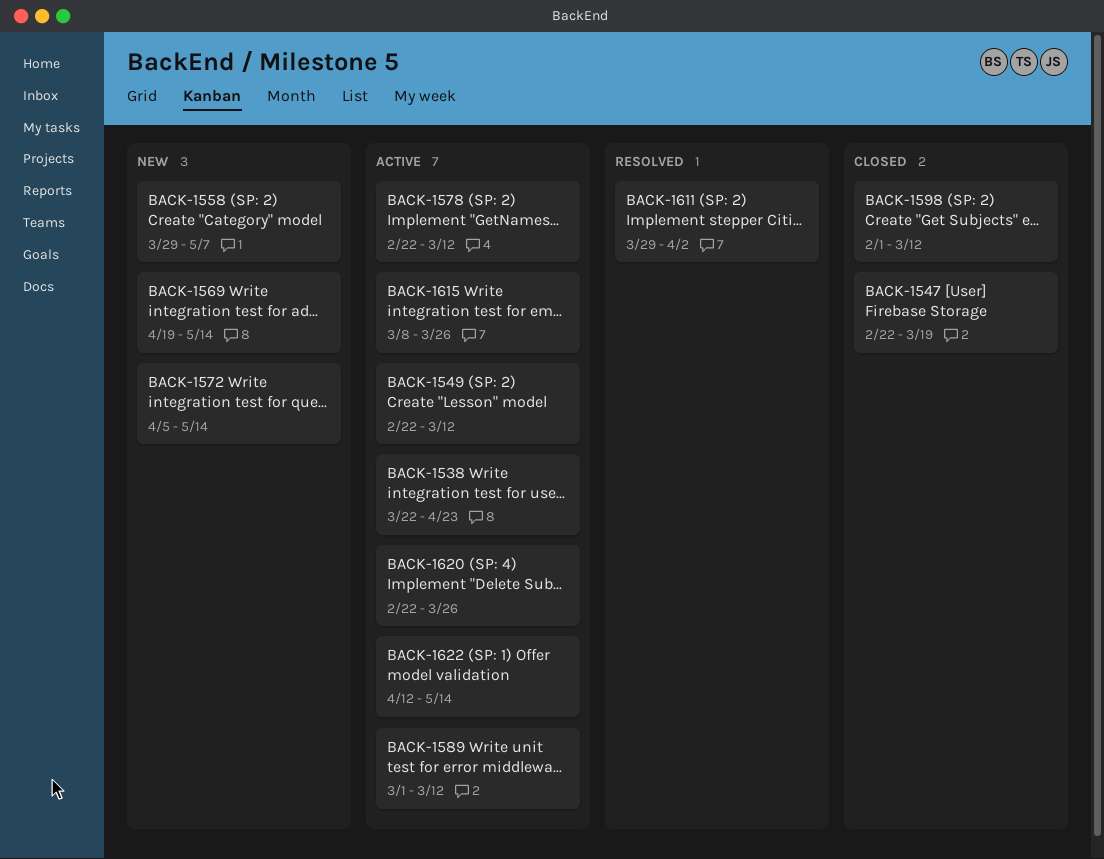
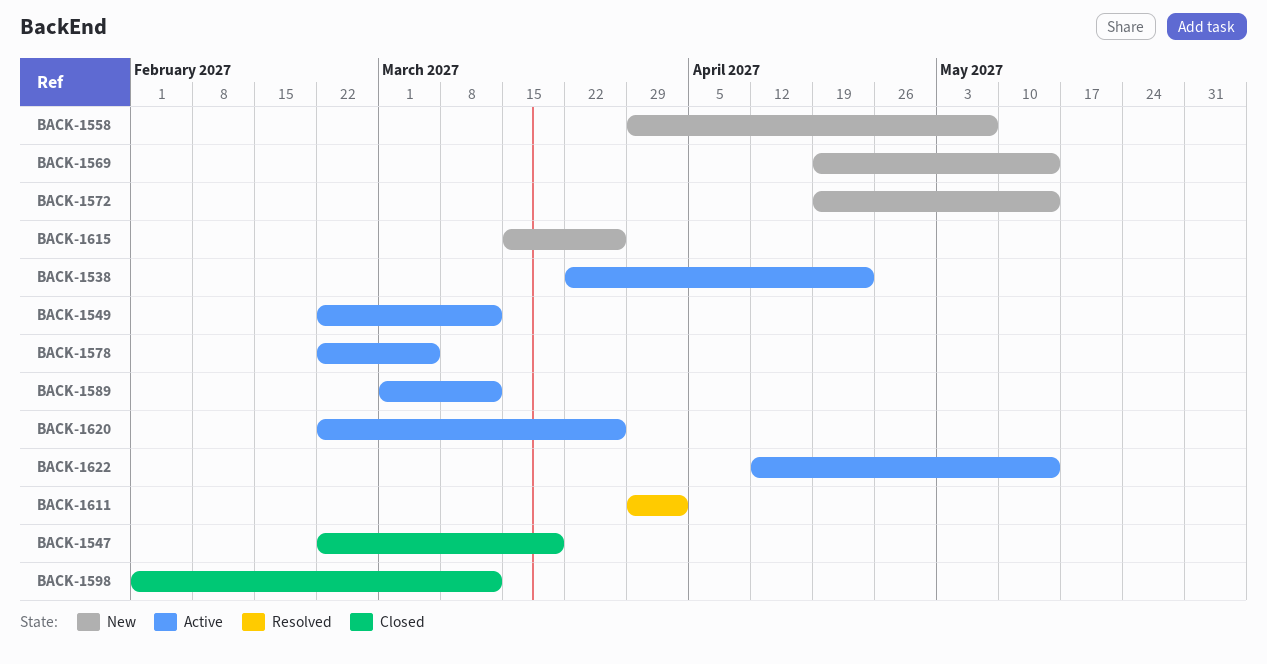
BACK-1572, start: Apr 5 -> Apr 19
BACK-1578, due: Mar 12 -> Mar 5
BACK-1615, status: Active -> New
BACK-1615, start: Mar 8 -> Mar 15

